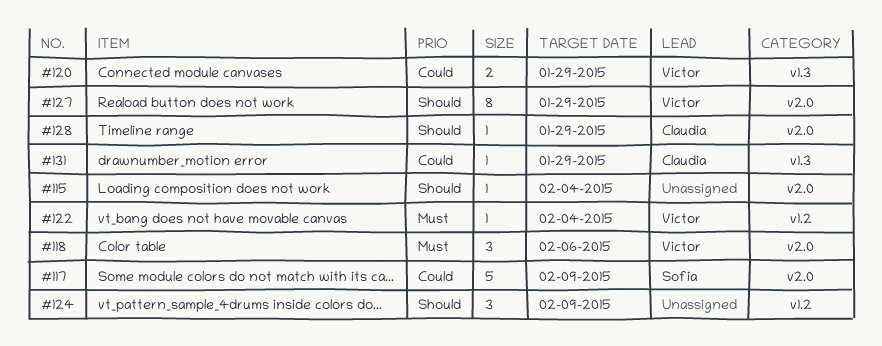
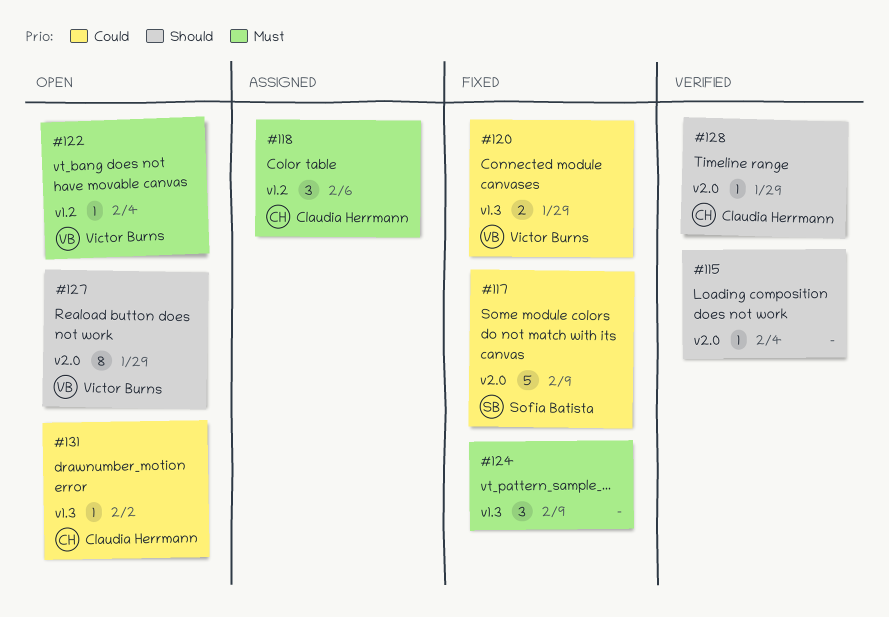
#118, owner: Victor Burns -> Claudia Herrmann
#118, label: v2.0 -> v1.2
#124, priority: Should -> Must
#124, label: v1.2 -> v1.3
#131, due: Jan 29 -> Feb 2

